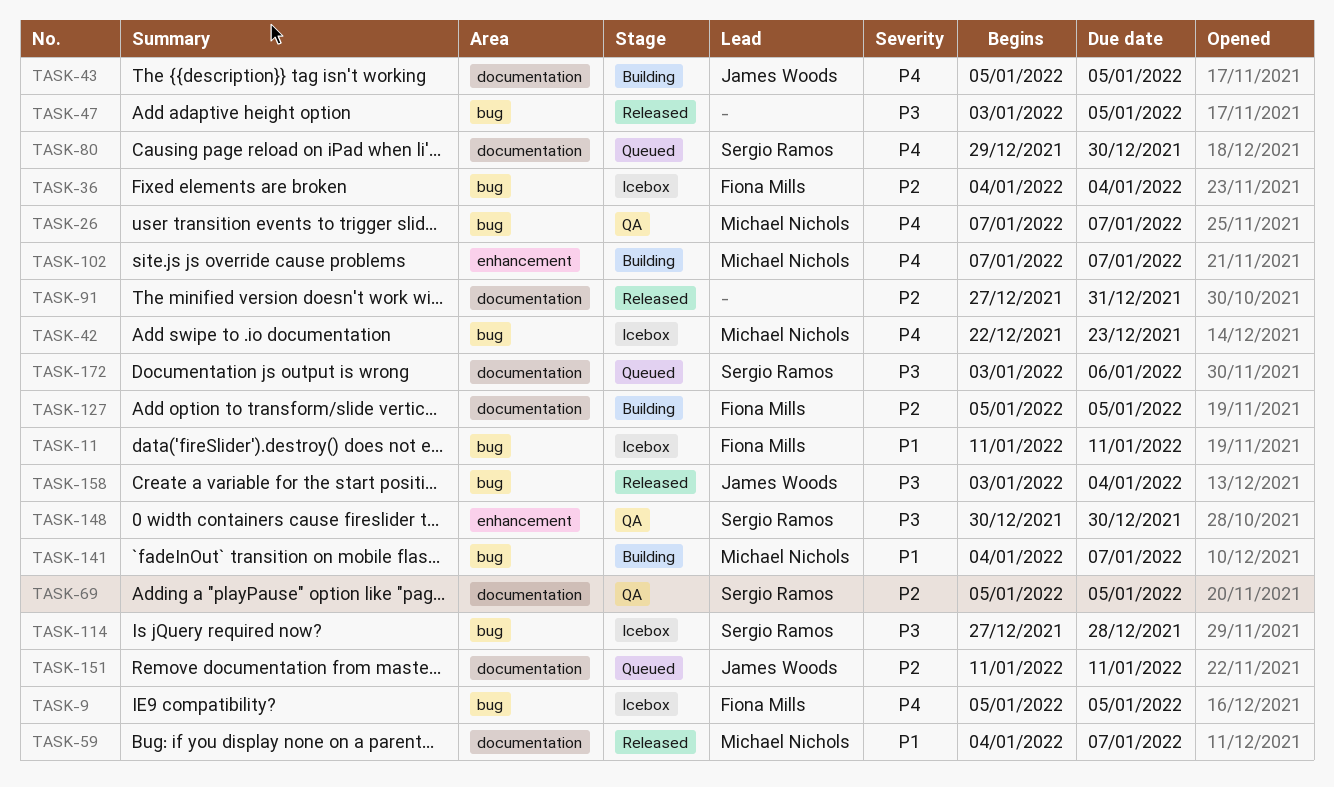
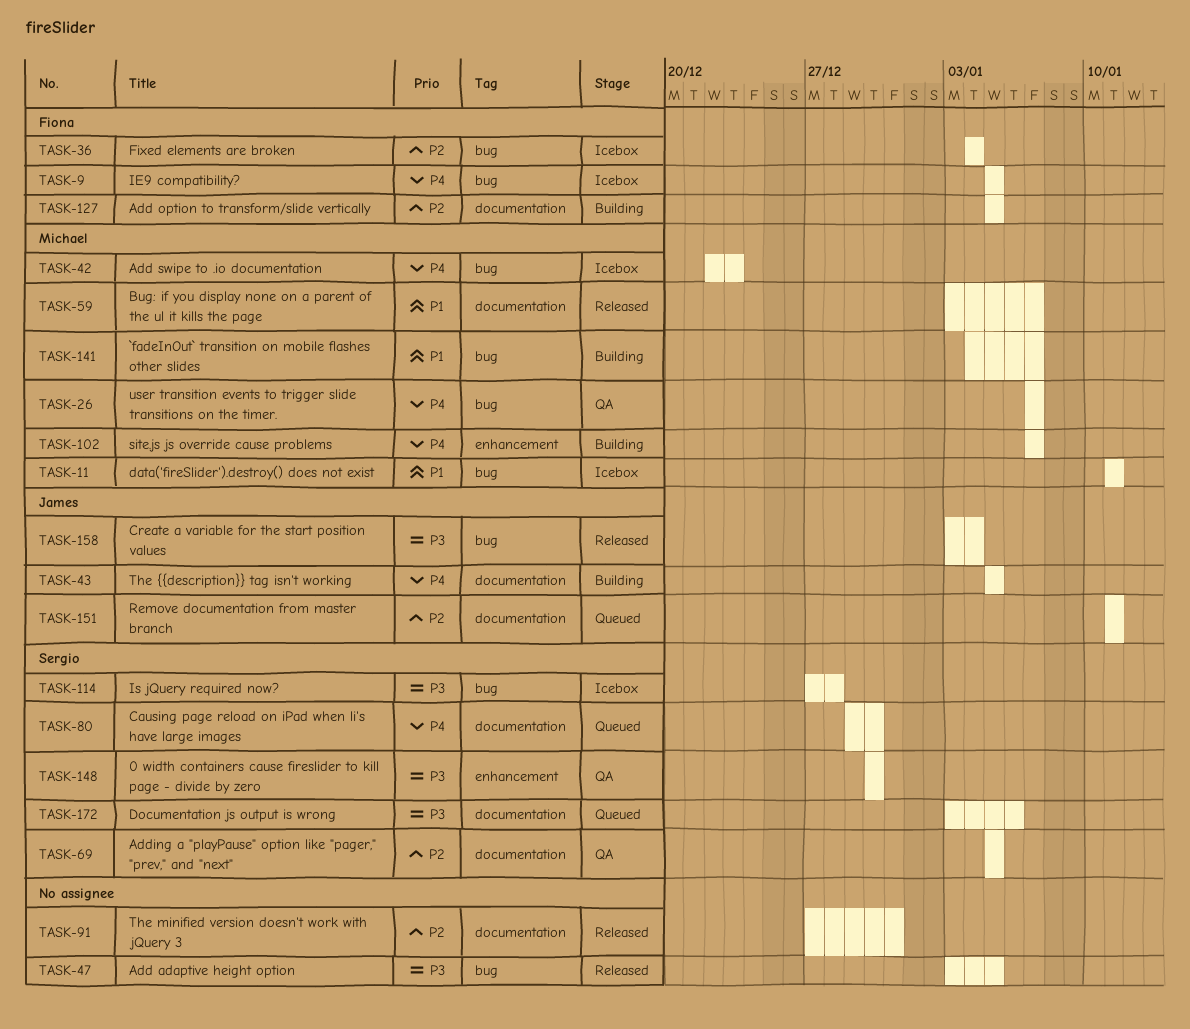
TASK-11, owner: Fiona Mills -> Michael Nichols
TASK-59, start: Jan 4 -> Jan 3

